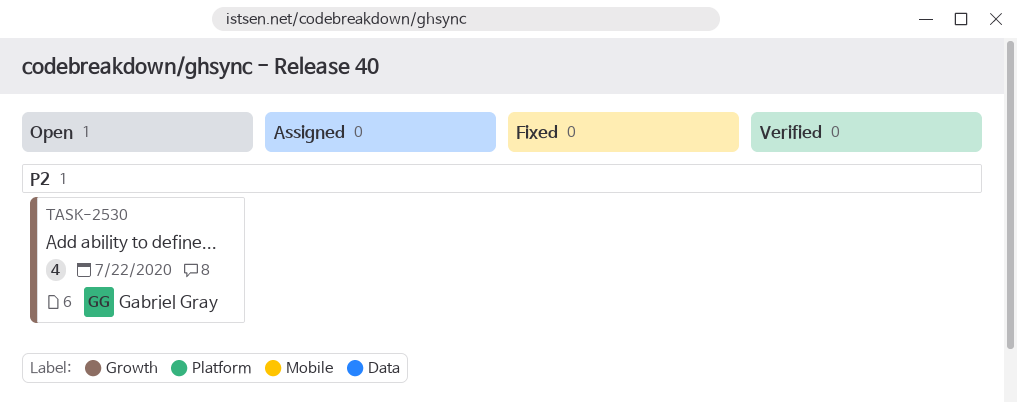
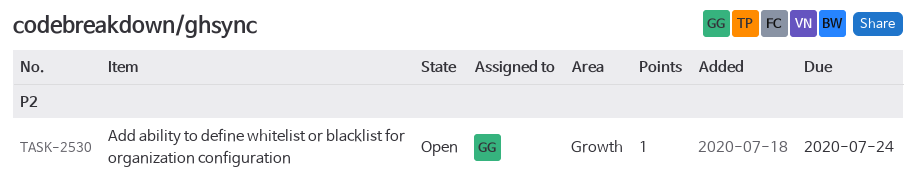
TASK-2530, estimate: 4 -> 1
TASK-2530, due: Jul 22 -> Jul 24

